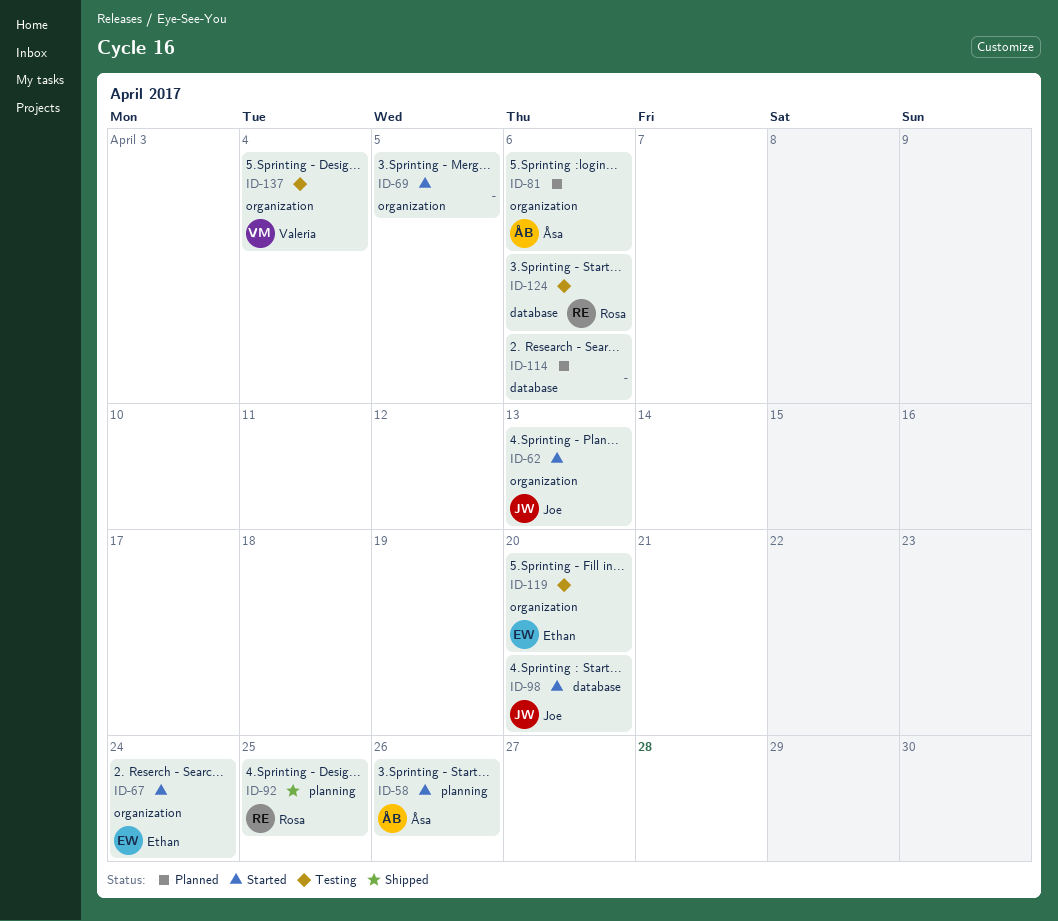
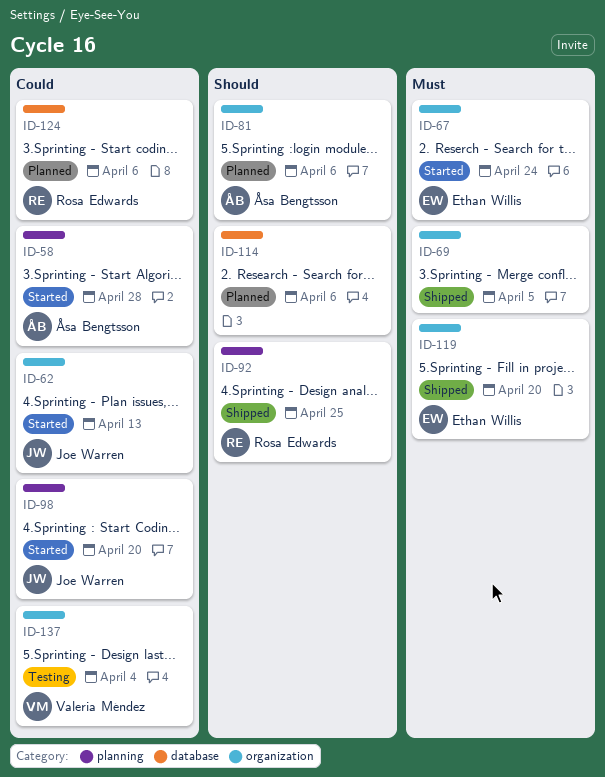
ID-58, due: Apr 26 -> Apr 28
ID-69, status: Started -> Shipped
ID-98, label: database -> planning
ID-119, status: Testing -> Shipped
ID-124, status: Testing -> Planned

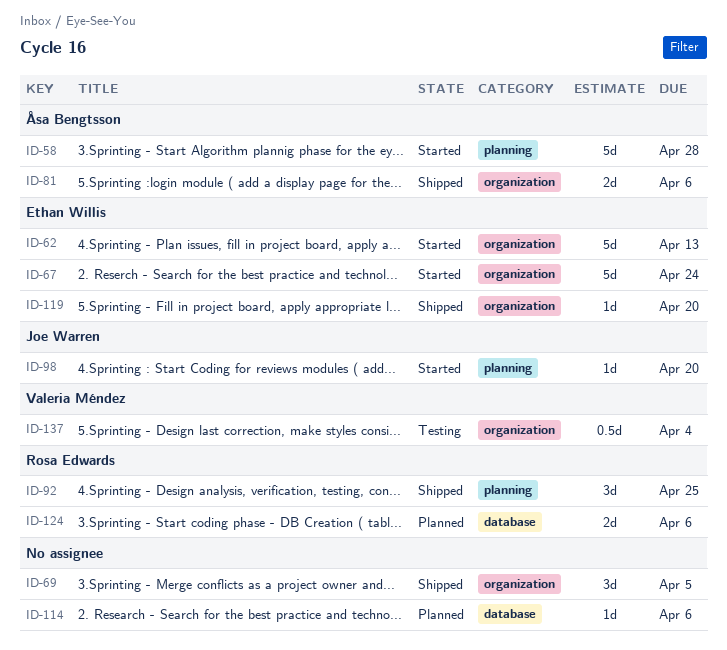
ID-62, owner: Joe Warren -> Ethan Willis
ID-81, status: Planned -> Shipped

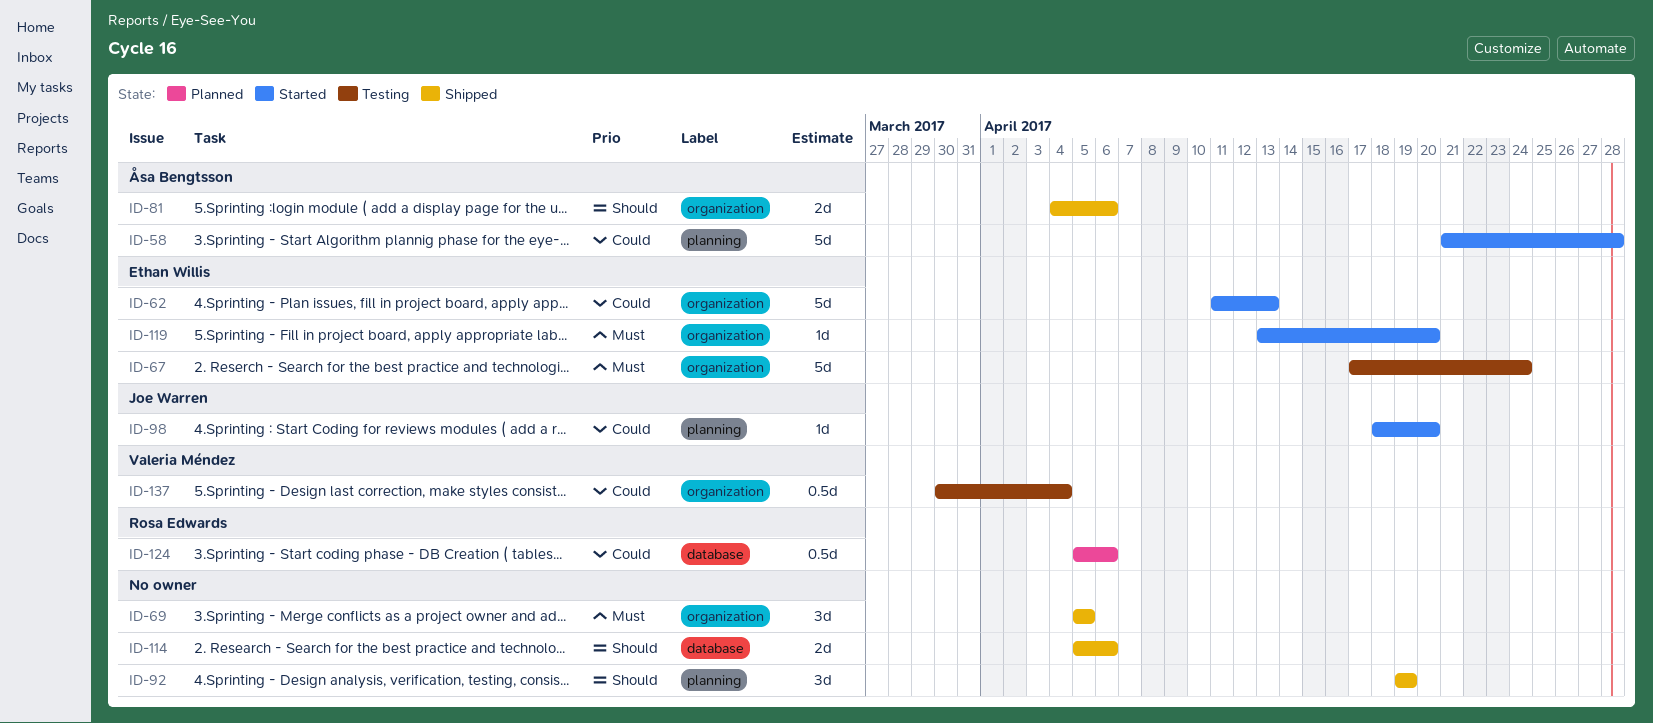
ID-67, status: Started -> Testing
ID-92, owner: Rosa Edwards -> none
ID-92, due: Apr 25 -> Apr 19
ID-114, status: Planned -> Shipped
ID-114, estimate: 1d -> 2d
ID-119, status: Shipped -> Started
ID-124, estimate: 2d -> 0.5d

